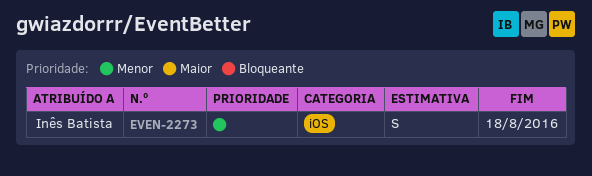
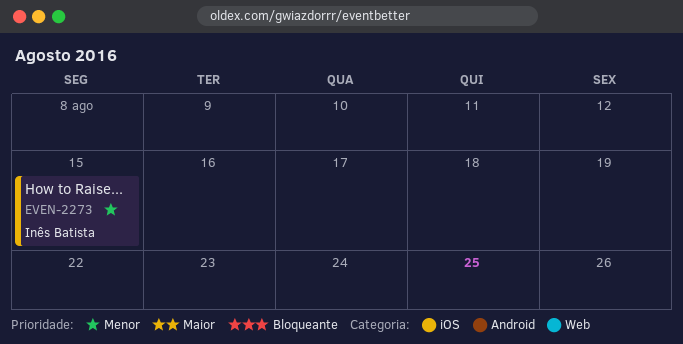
EVEN-2273, due: Aug 18 -> Aug 15

